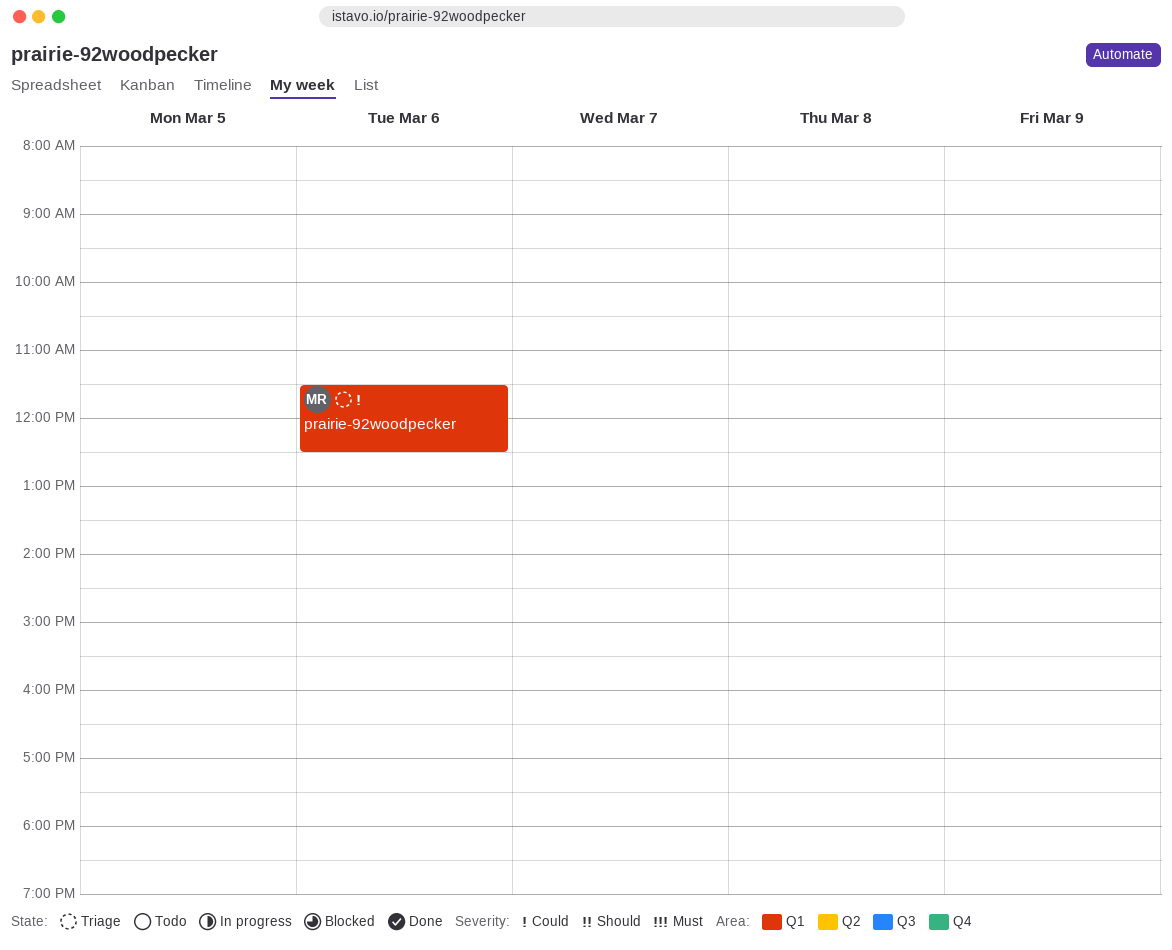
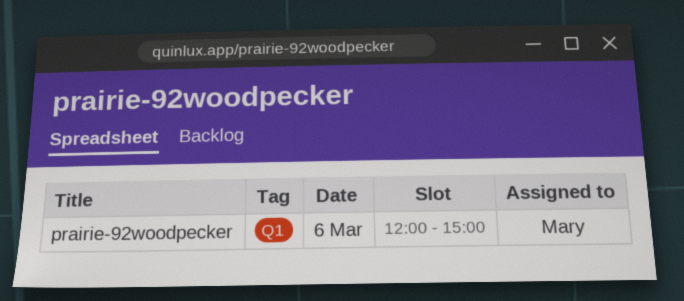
prairie-92woodpecker, begins: 11:30 -> 12:00
prairie-92woodpecker, ends: 12:30 -> 15:00

